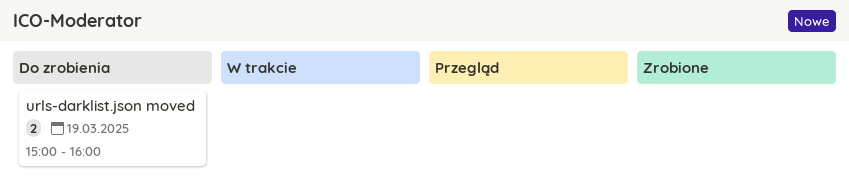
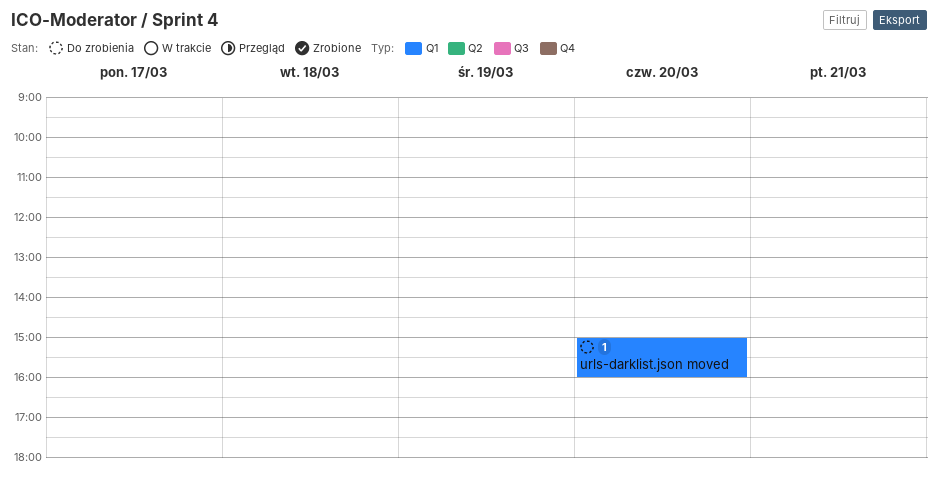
urls-darklist.json moved, estimate: 2 -> 1
urls-darklist.json moved, day: Mar 19 -> Mar 20

